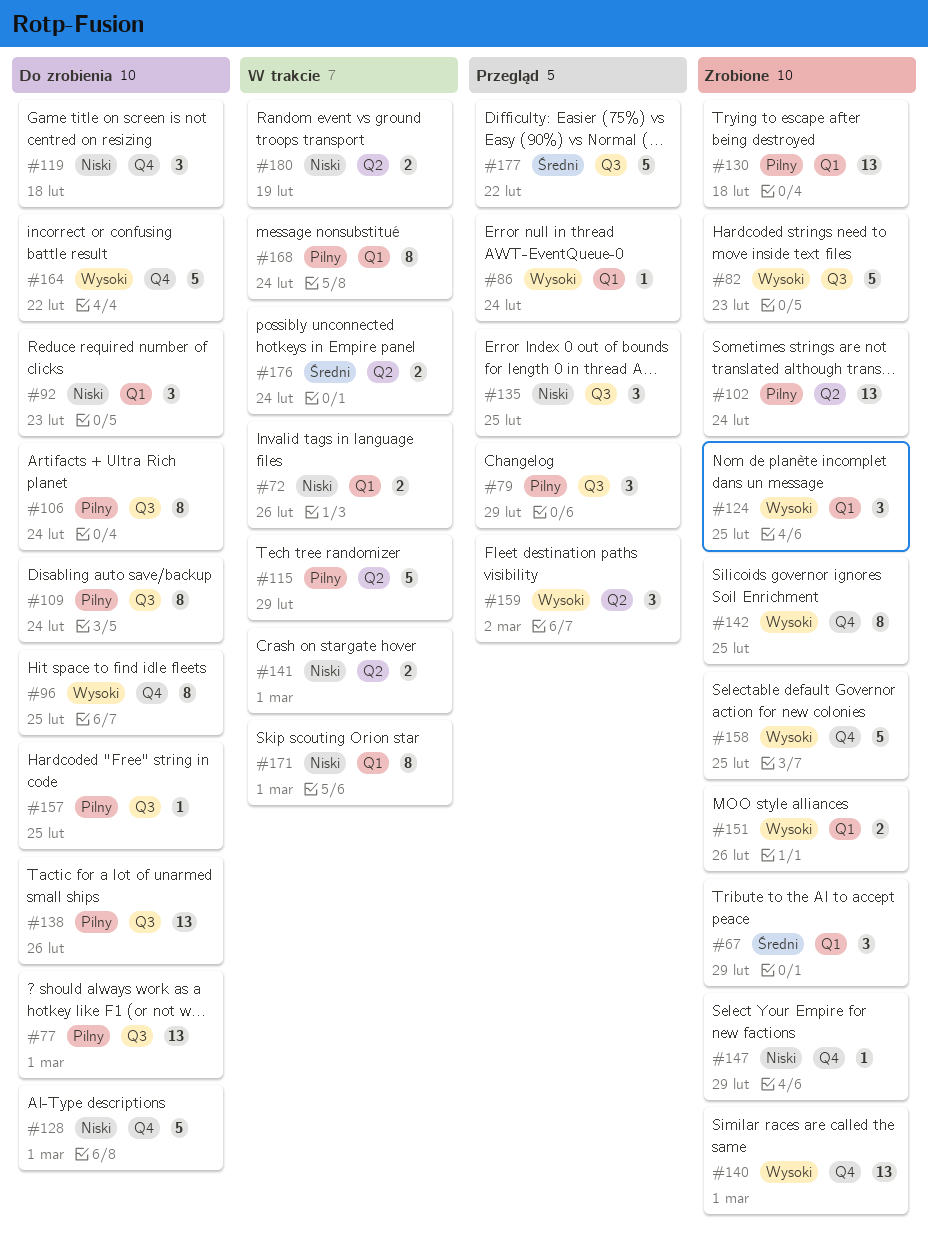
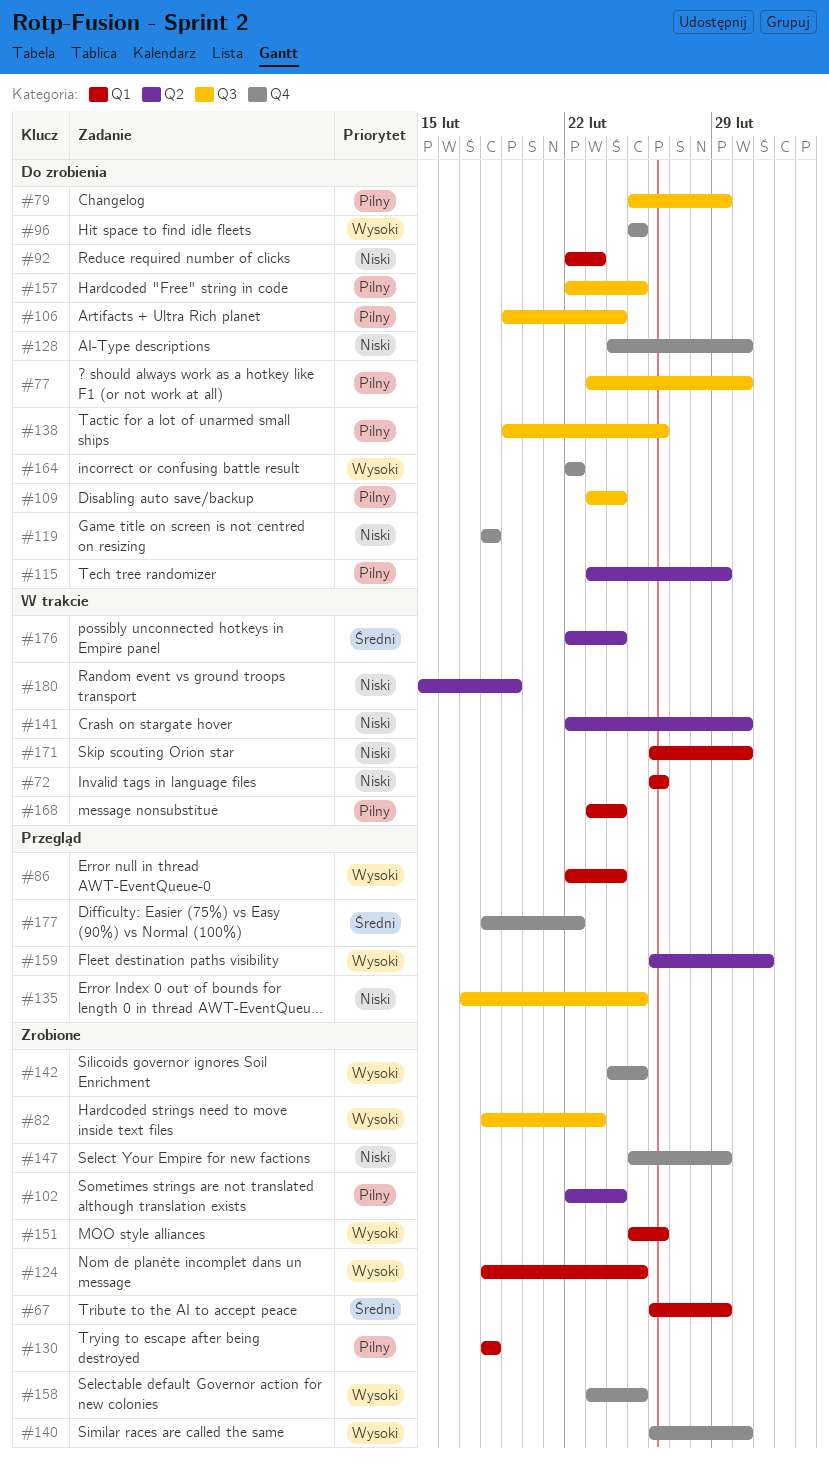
#79, status: Przegląd -> Do zrobienia
#115, status: W trakcie -> Do zrobienia
#177, label: Q3 -> Q4

